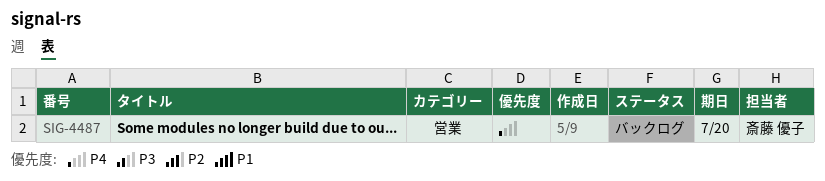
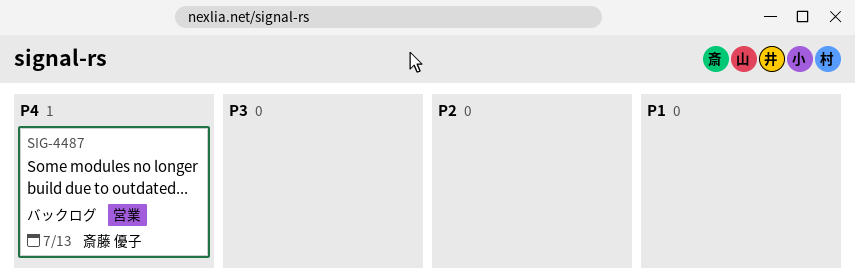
SIG-4487, due: Jul 20 -> Jul 13

